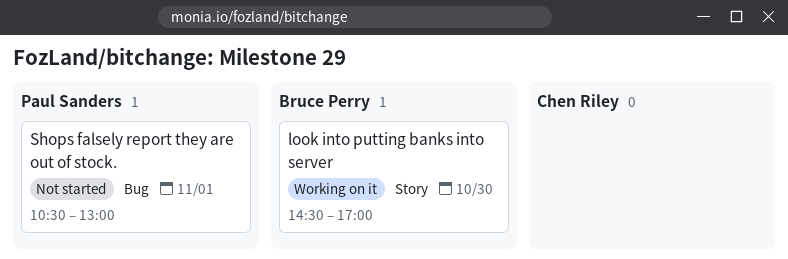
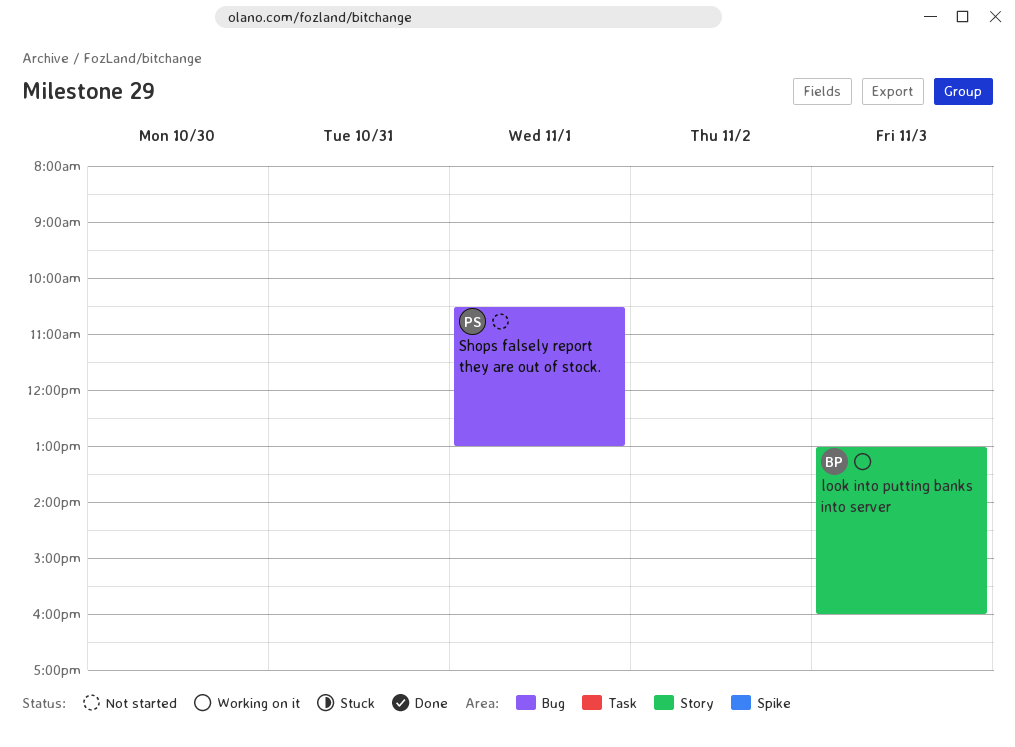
look into putting banks into server, day: Oct 30 -> Nov 3
look into putting banks into server, begins: 14:30 -> 13:00
look into putting banks into server, ends: 17:00 -> 16:00

